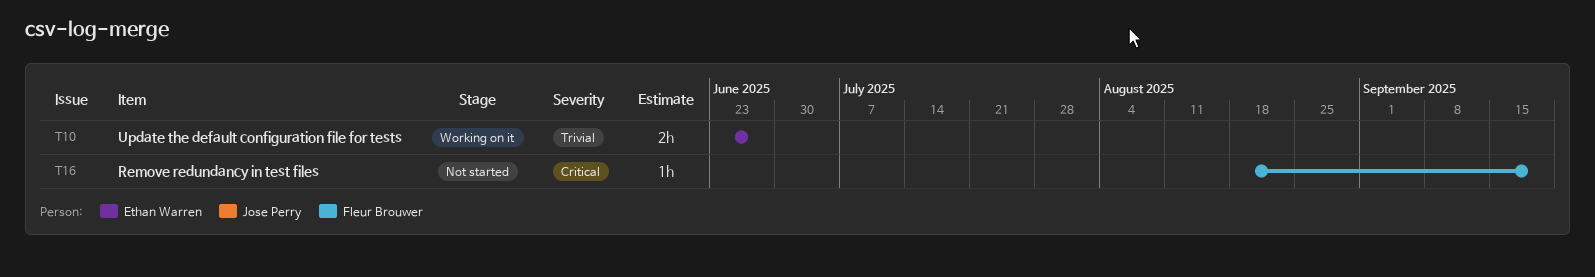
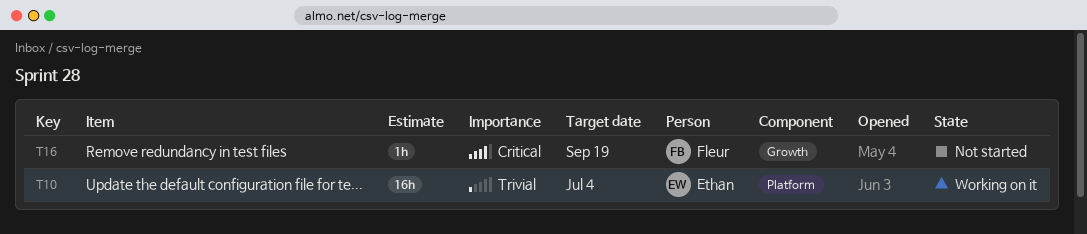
T10, estimate: 2h -> 16h
T10, due: Jun 27 -> Jul 4

